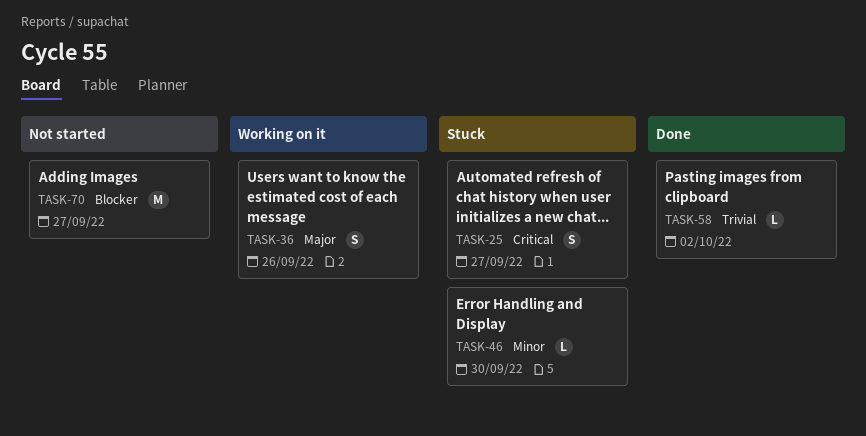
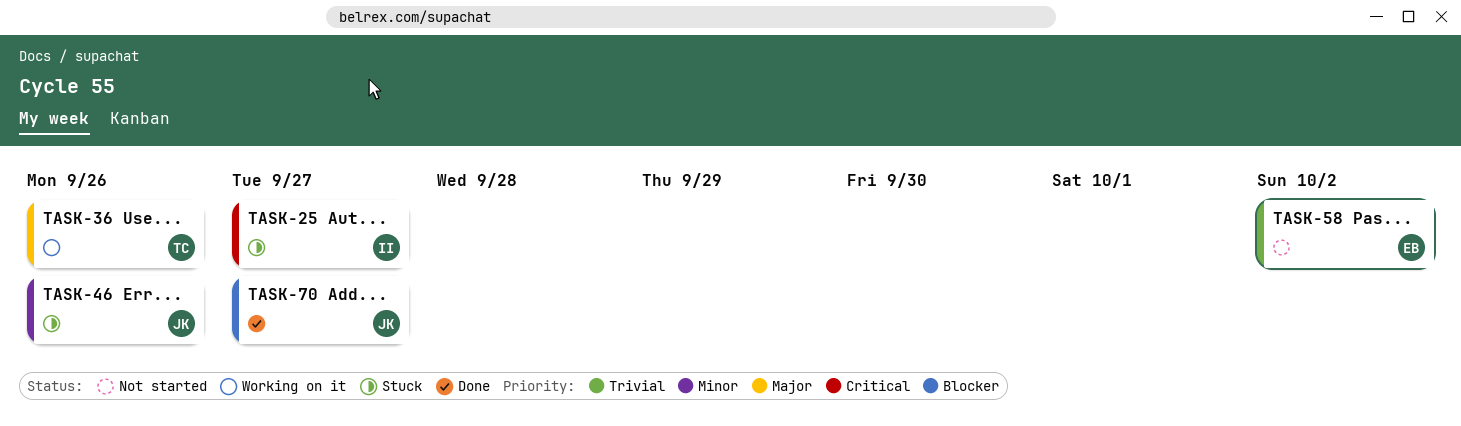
TASK-46, due: Sep 30 -> Sep 26
TASK-58, status: Done -> Not started
TASK-70, status: Not started -> Done

